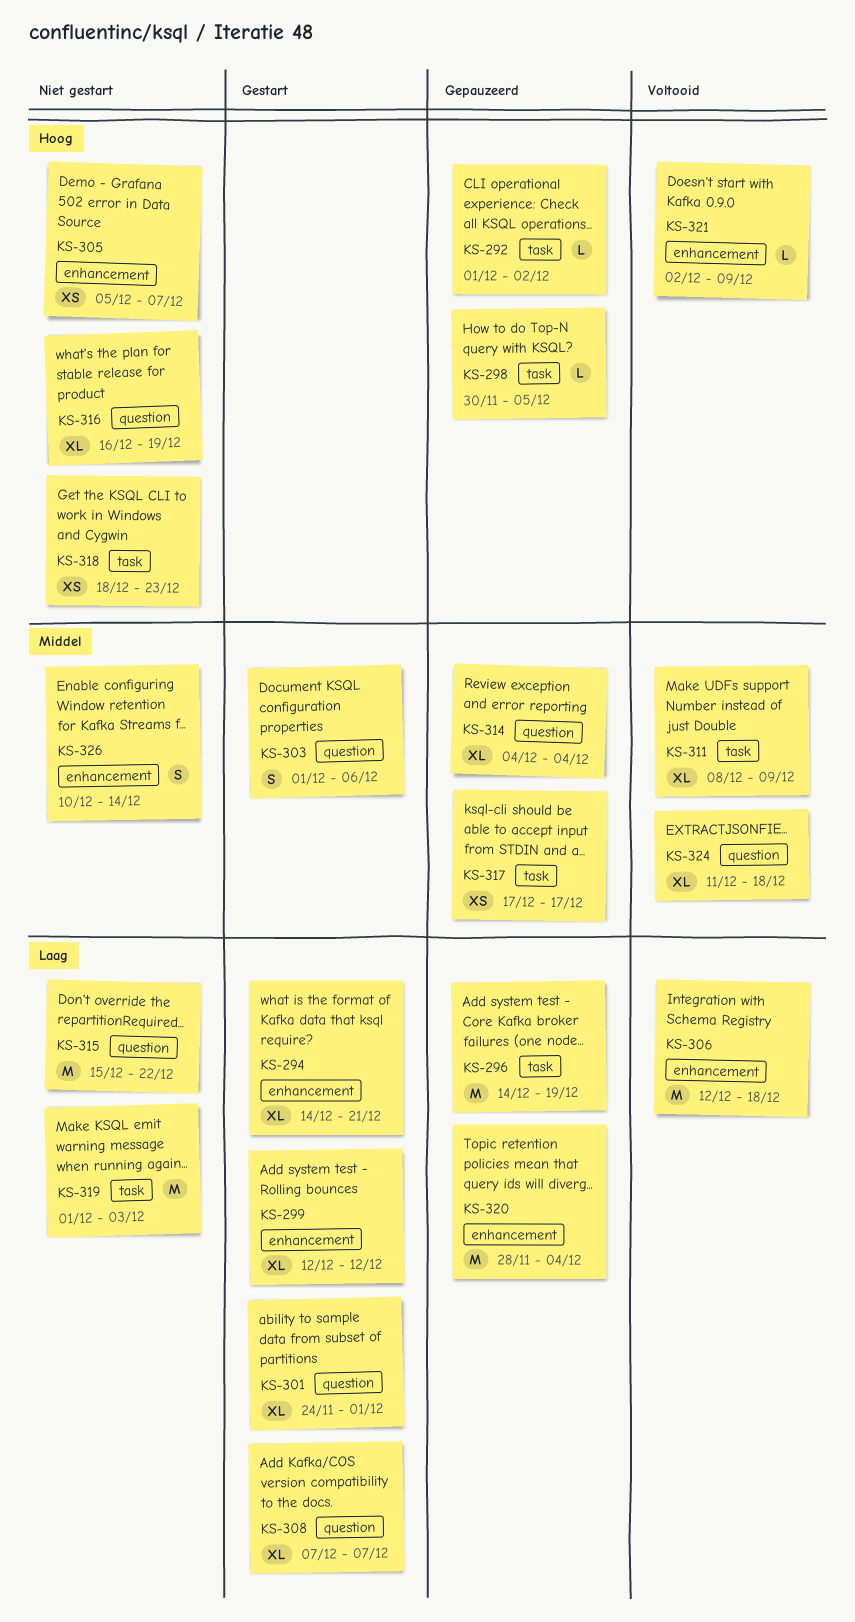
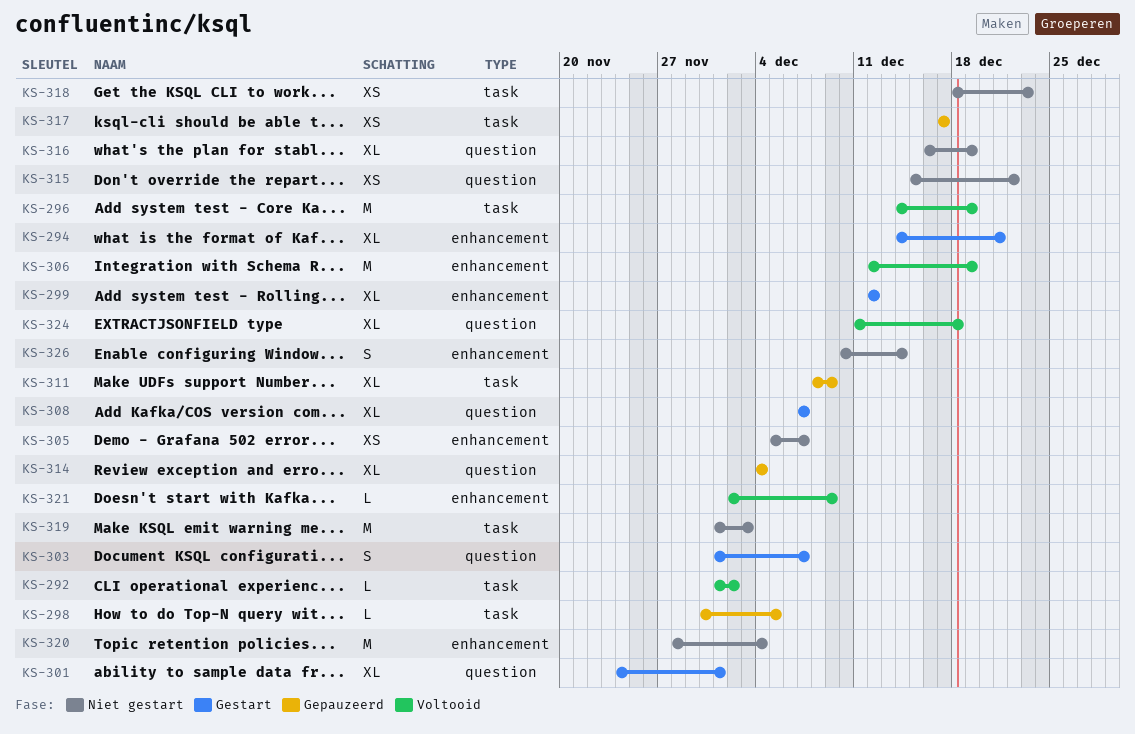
KS-292, status: Gepauzeerd -> Voltooid
KS-296, status: Gepauzeerd -> Voltooid
KS-303, due: Dec 6 -> Dec 7
KS-306, due: Dec 18 -> Dec 19
KS-311, status: Voltooid -> Gepauzeerd
KS-315, estimate: M -> XS
KS-320, status: Gepauzeerd -> Niet gestart

